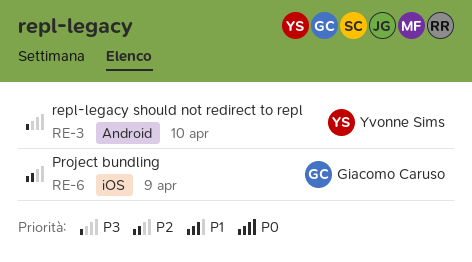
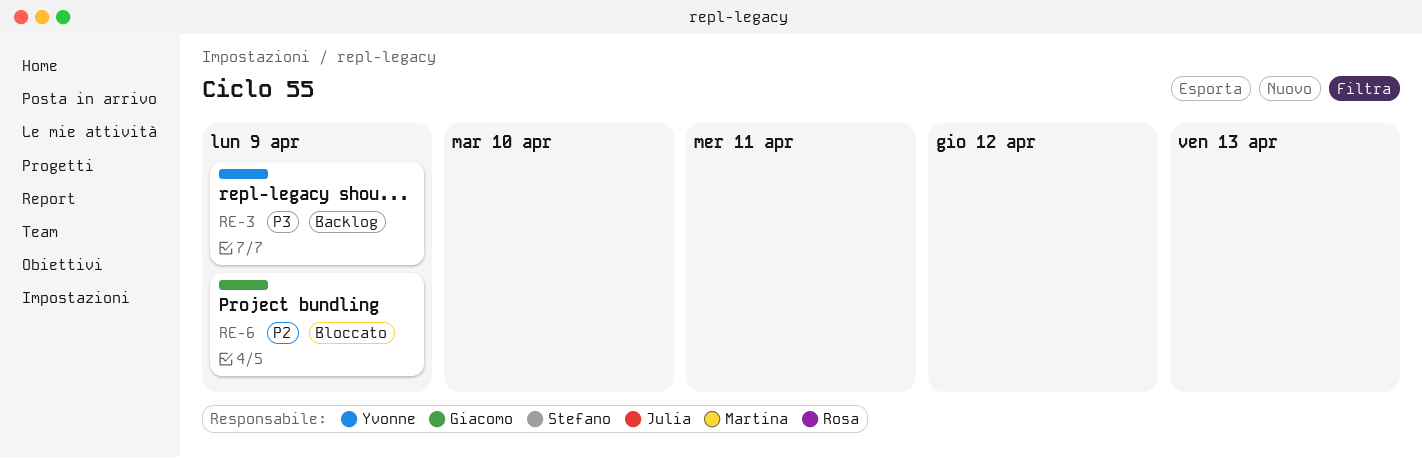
RE-3, due: Apr 10 -> Apr 9

